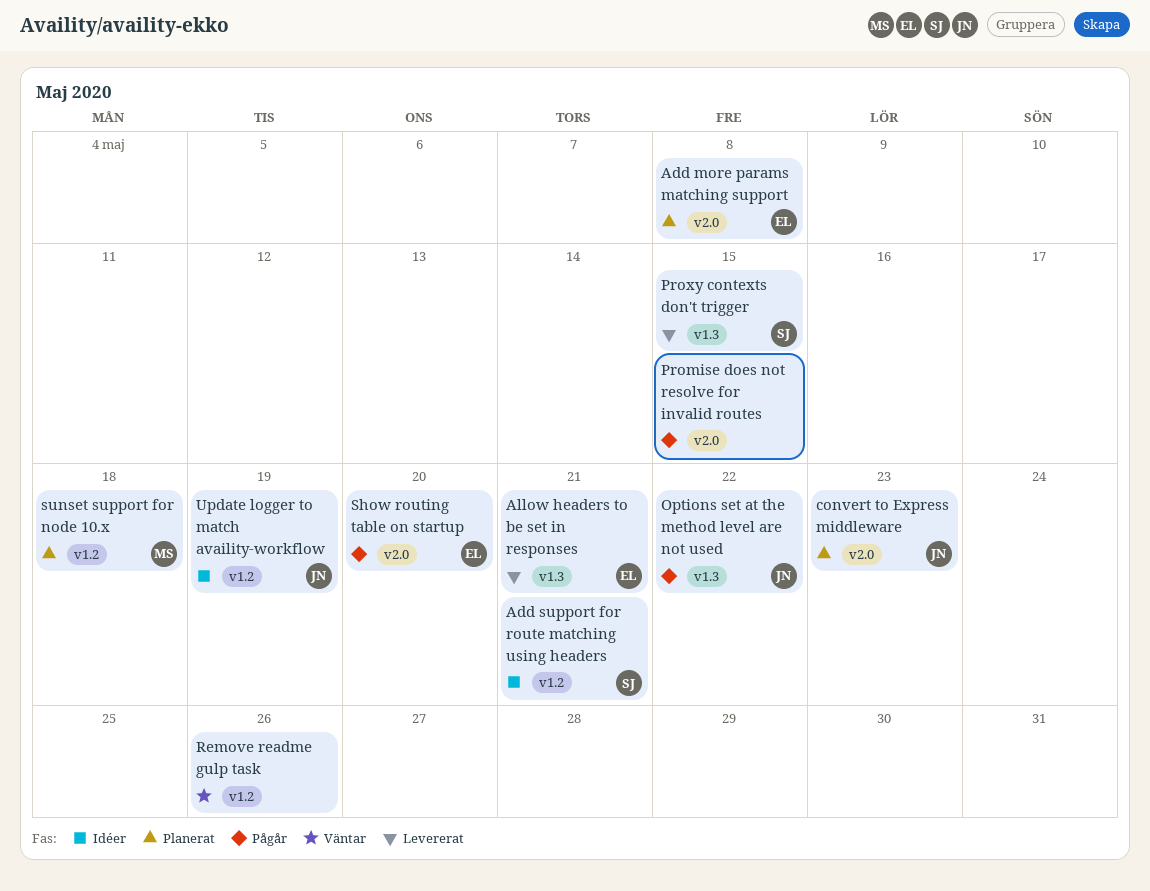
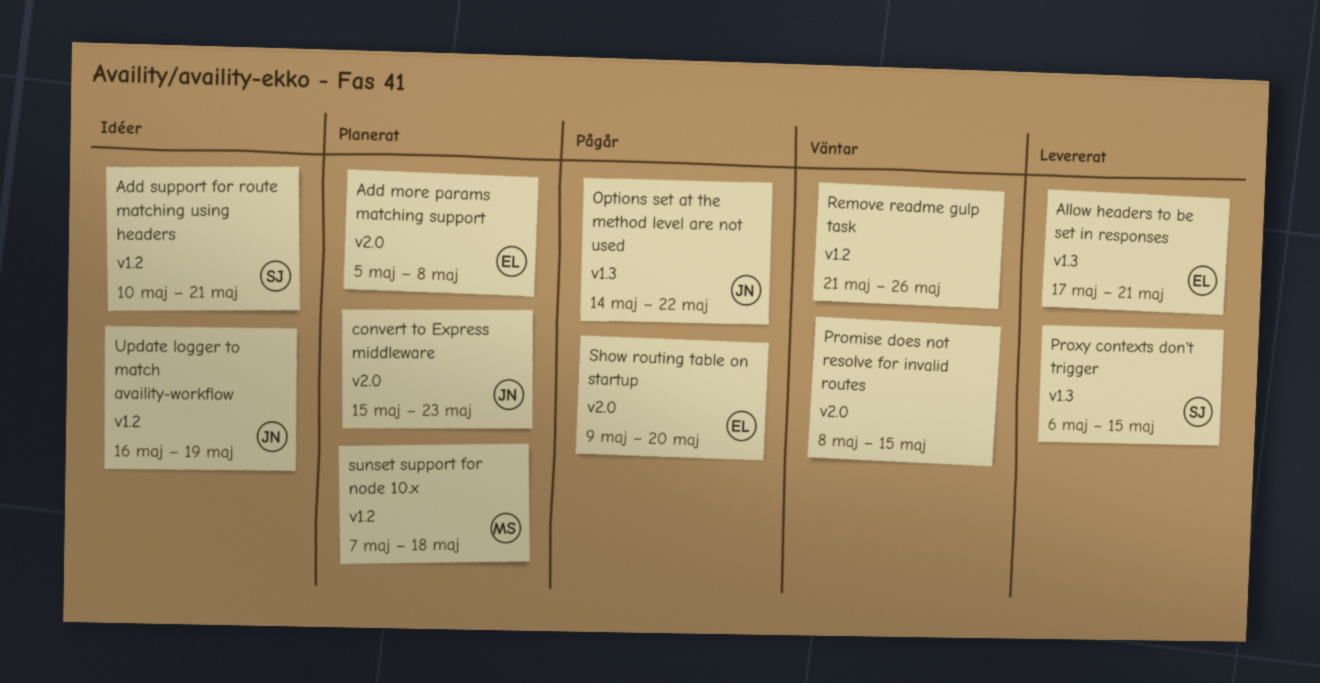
Promise does not resolve for invalid routes, status: Pågår -> Väntar

